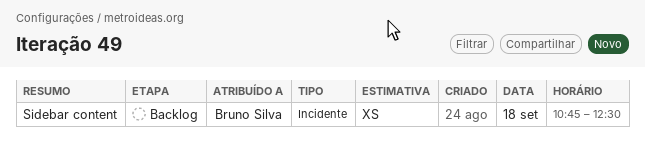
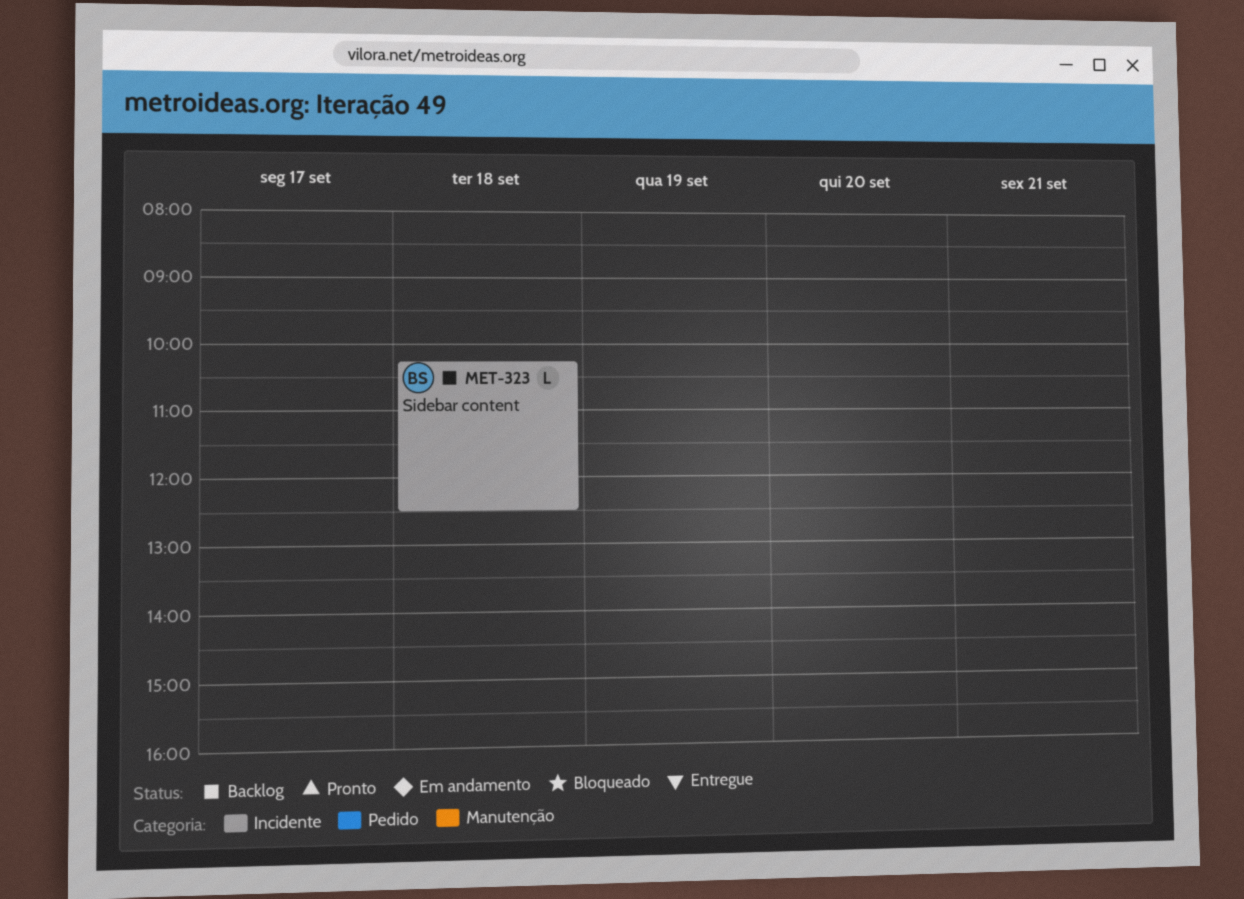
Sidebar content, estimate: XS -> L
Sidebar content, begins: 10:45 -> 10:15

